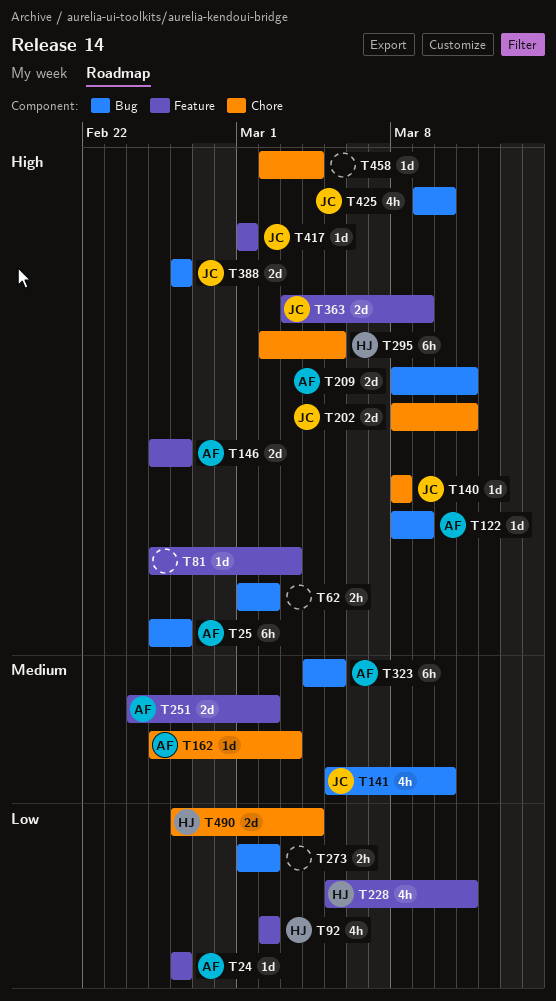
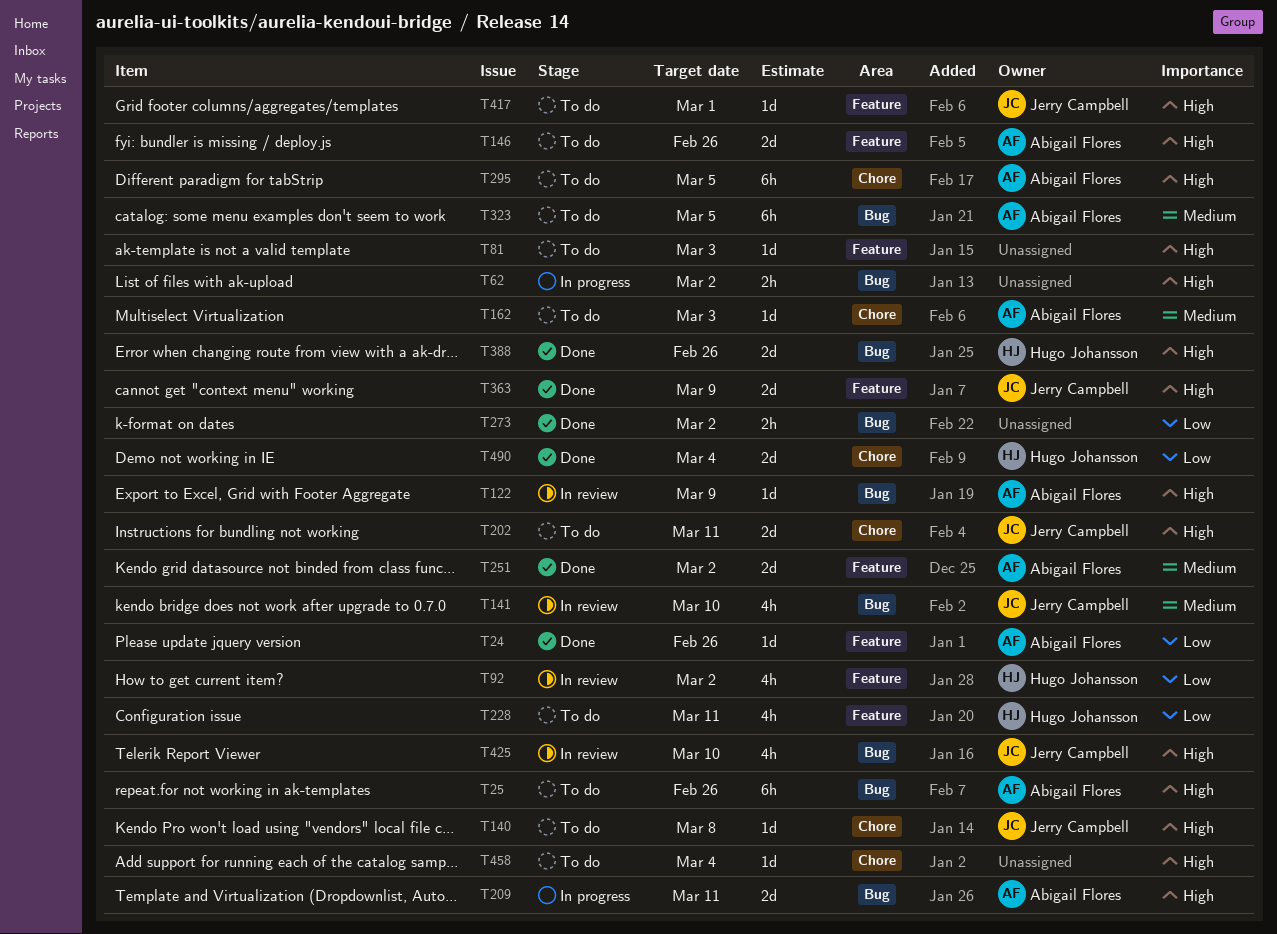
T295, owner: Hugo Johansson -> Abigail Flores
T388, owner: Jerry Campbell -> Hugo Johansson

